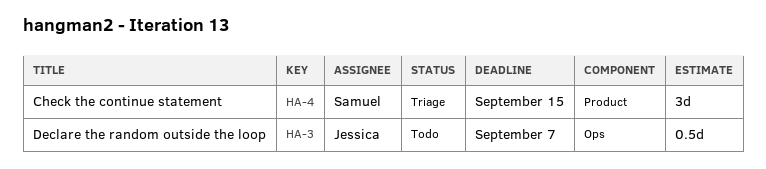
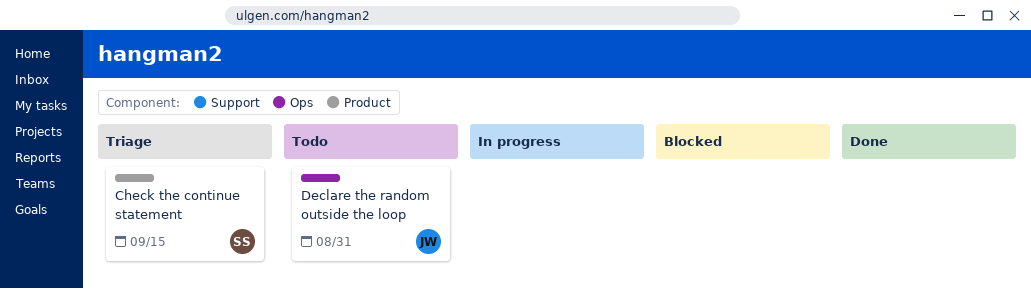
Declare the random outside the loop, due: Sep 7 -> Aug 31

